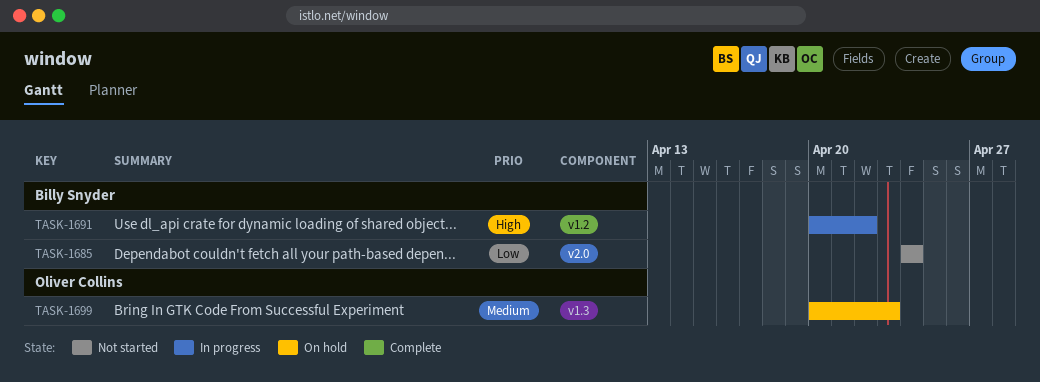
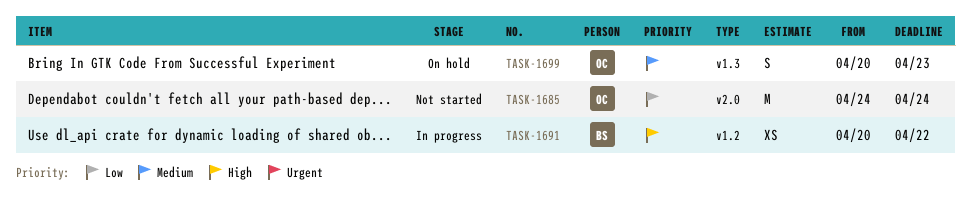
TASK-1685, owner: Billy Snyder -> Oliver Collins

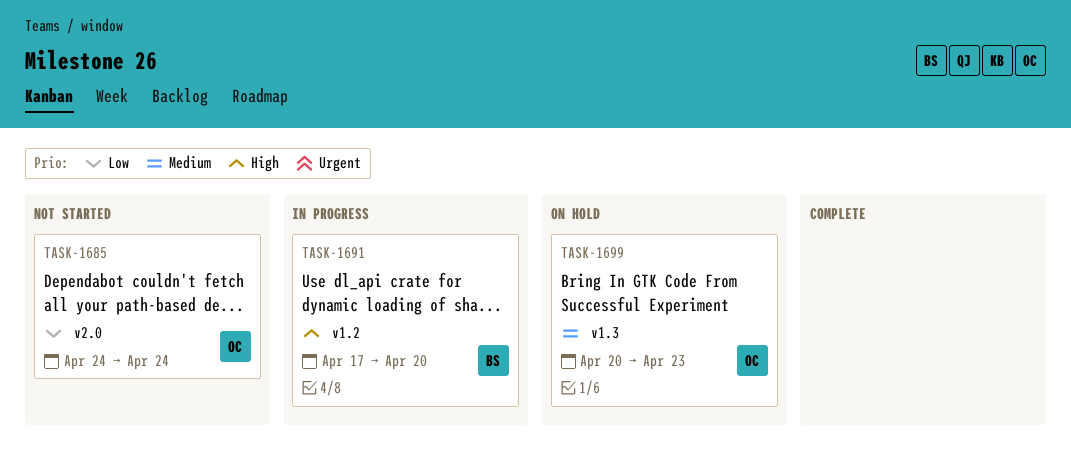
TASK-1691, start: Apr 20 -> Apr 17
TASK-1691, due: Apr 22 -> Apr 20

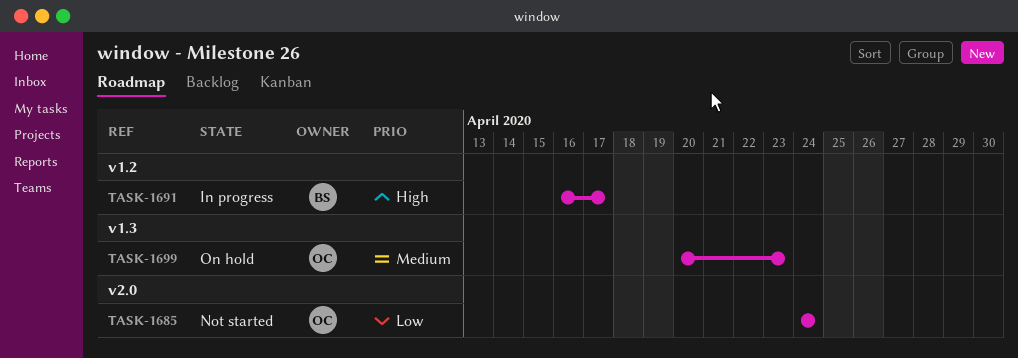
TASK-1691, start: Apr 17 -> Apr 16
TASK-1691, due: Apr 20 -> Apr 17

